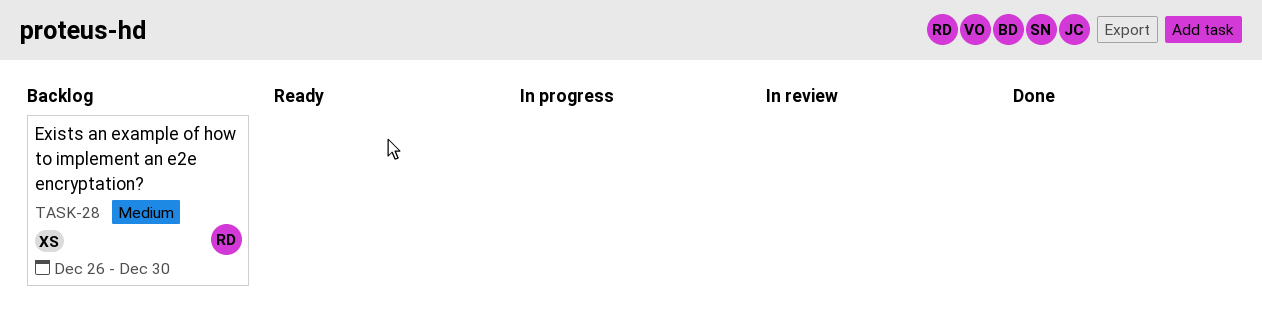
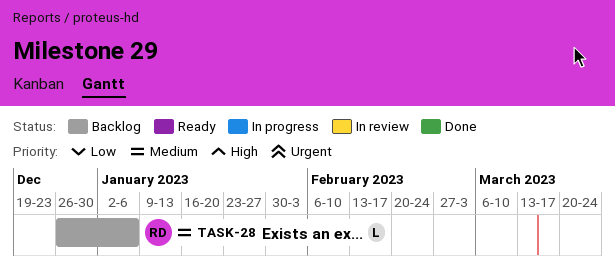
TASK-28, estimate: XS -> L
TASK-28, due: Dec 30 -> Jan 6

